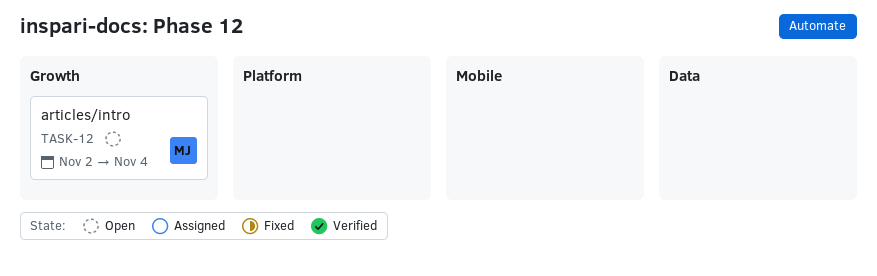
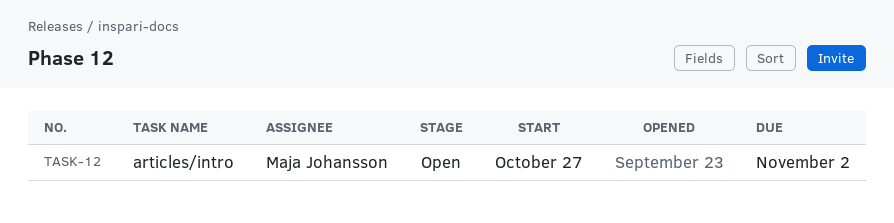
TASK-12, start: Nov 2 -> Oct 27
TASK-12, due: Nov 4 -> Nov 2

